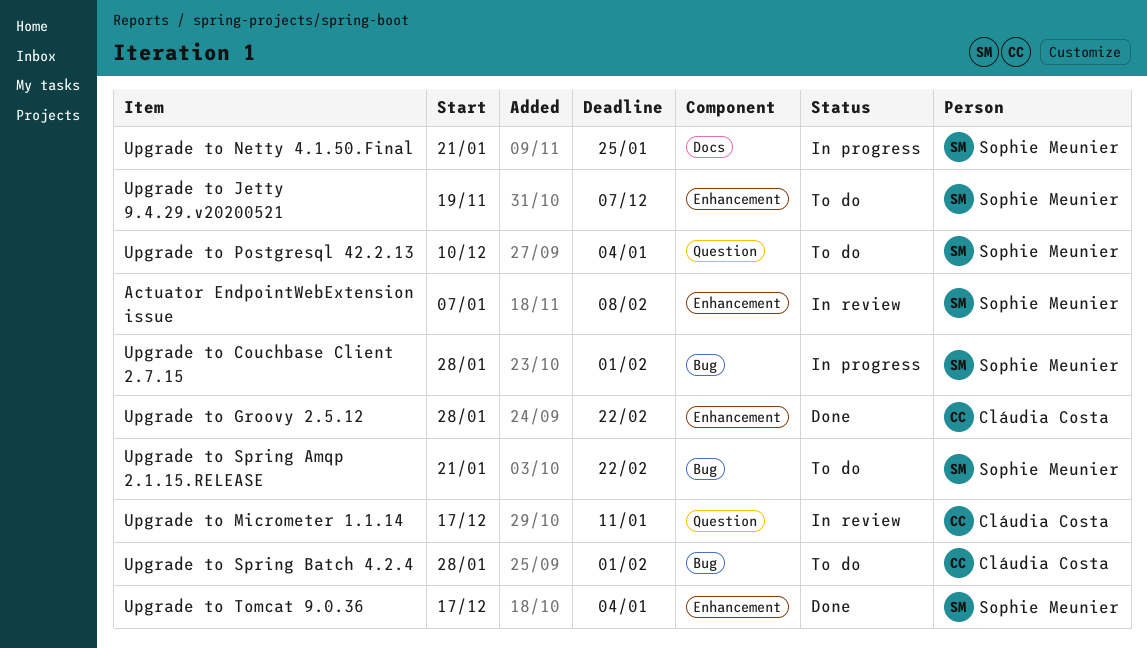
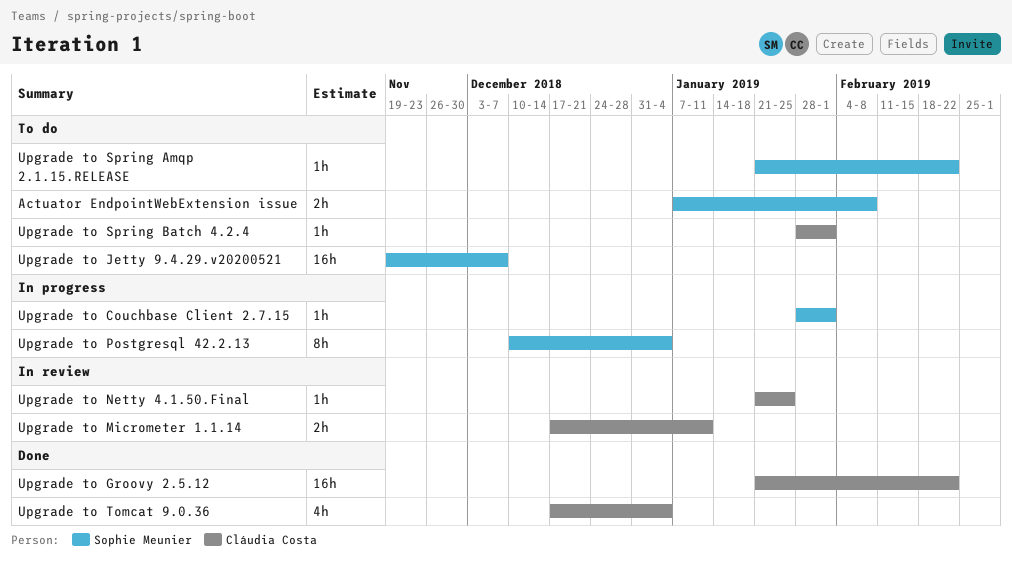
Actuator EndpointWebExtension issue, status: In review -> To do
Upgrade to Groovy 2.5.12, start: Jan 28 -> Jan 21
Upgrade to Netty 4.1.50.Final, status: In progress -> In review
Upgrade to Netty 4.1.50.Final, owner: Sophie Meunier -> Cláudia Costa
Upgrade to Postgresql 42.2.13, status: To do -> In progress
Upgrade to Tomcat 9.0.36, owner: Sophie Meunier -> Cláudia Costa

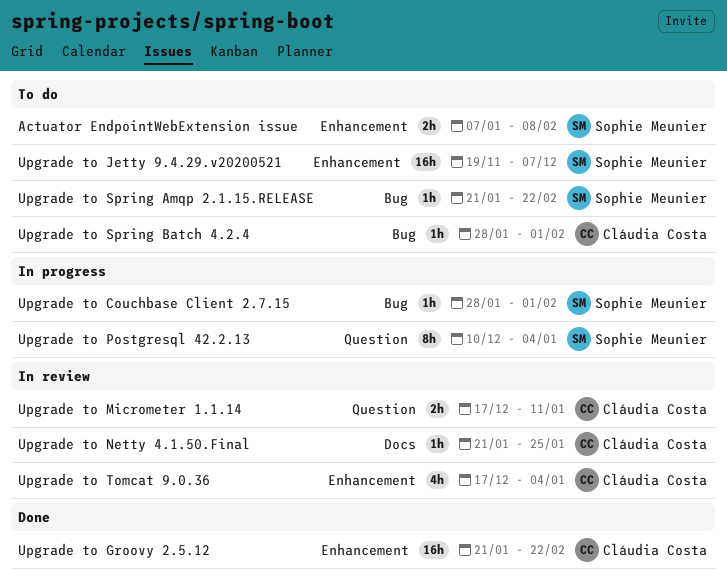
Upgrade to Tomcat 9.0.36, status: Done -> In review

